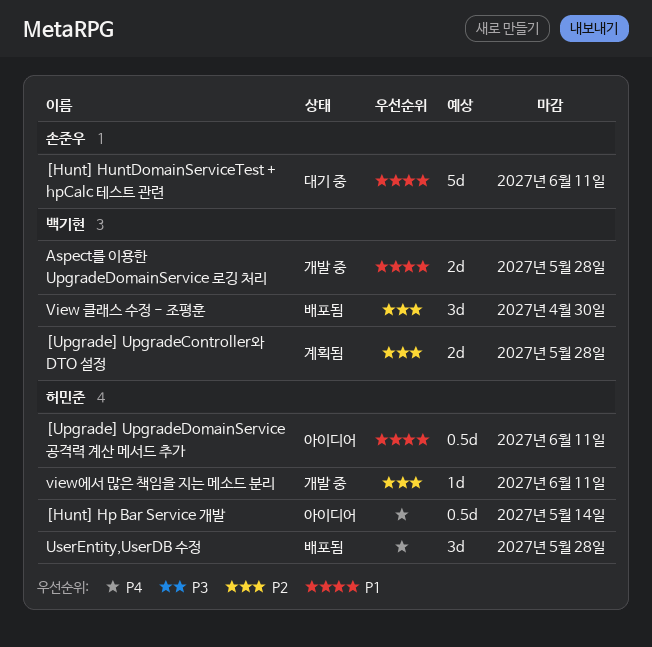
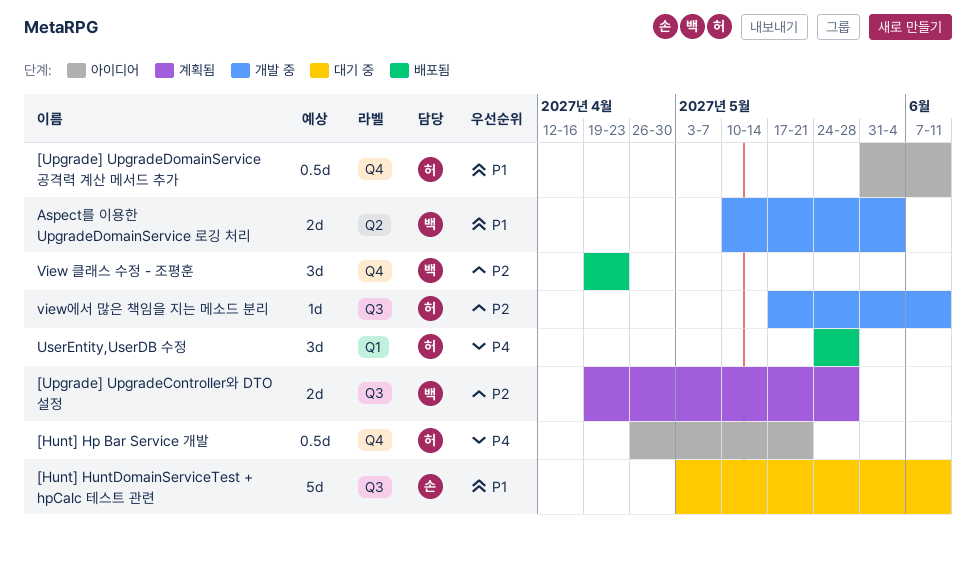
[Hunt] Hp Bar Service 개발, due: May 14 -> May 21
Aspect를 이용한 UpgradeDomainService 로깅 처리, due: May 28 -> Jun 4
View 클래스 수정 - 조평훈, due: Apr 30 -> Apr 23

